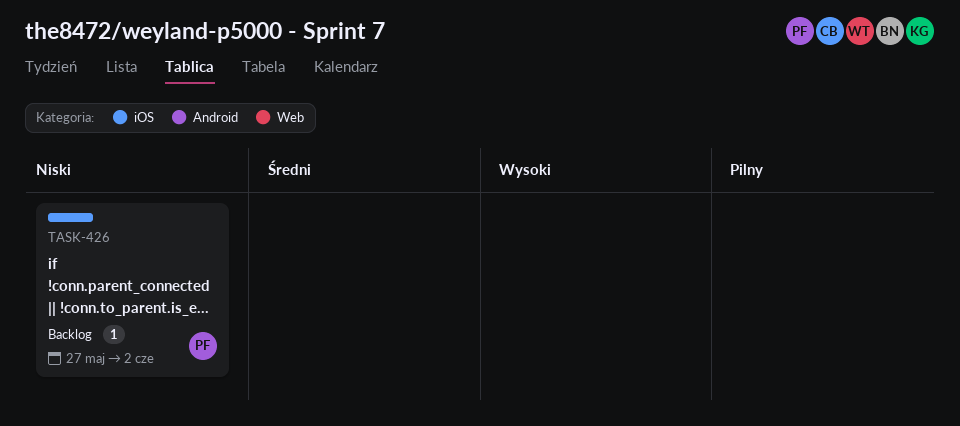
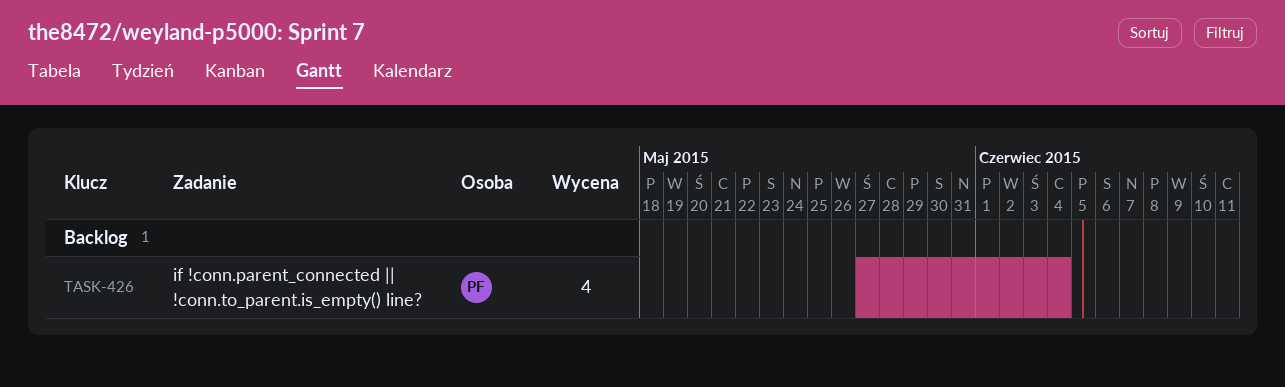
TASK-426, estimate: 1 -> 4
TASK-426, due: Jun 2 -> Jun 4

